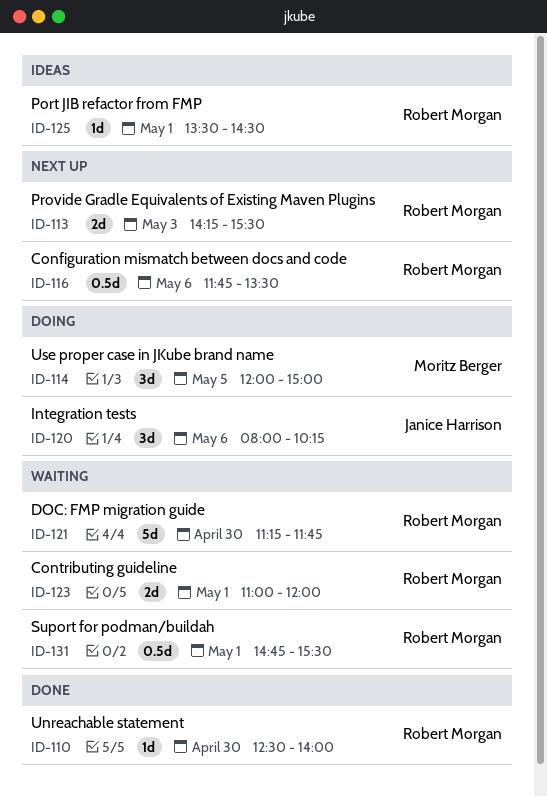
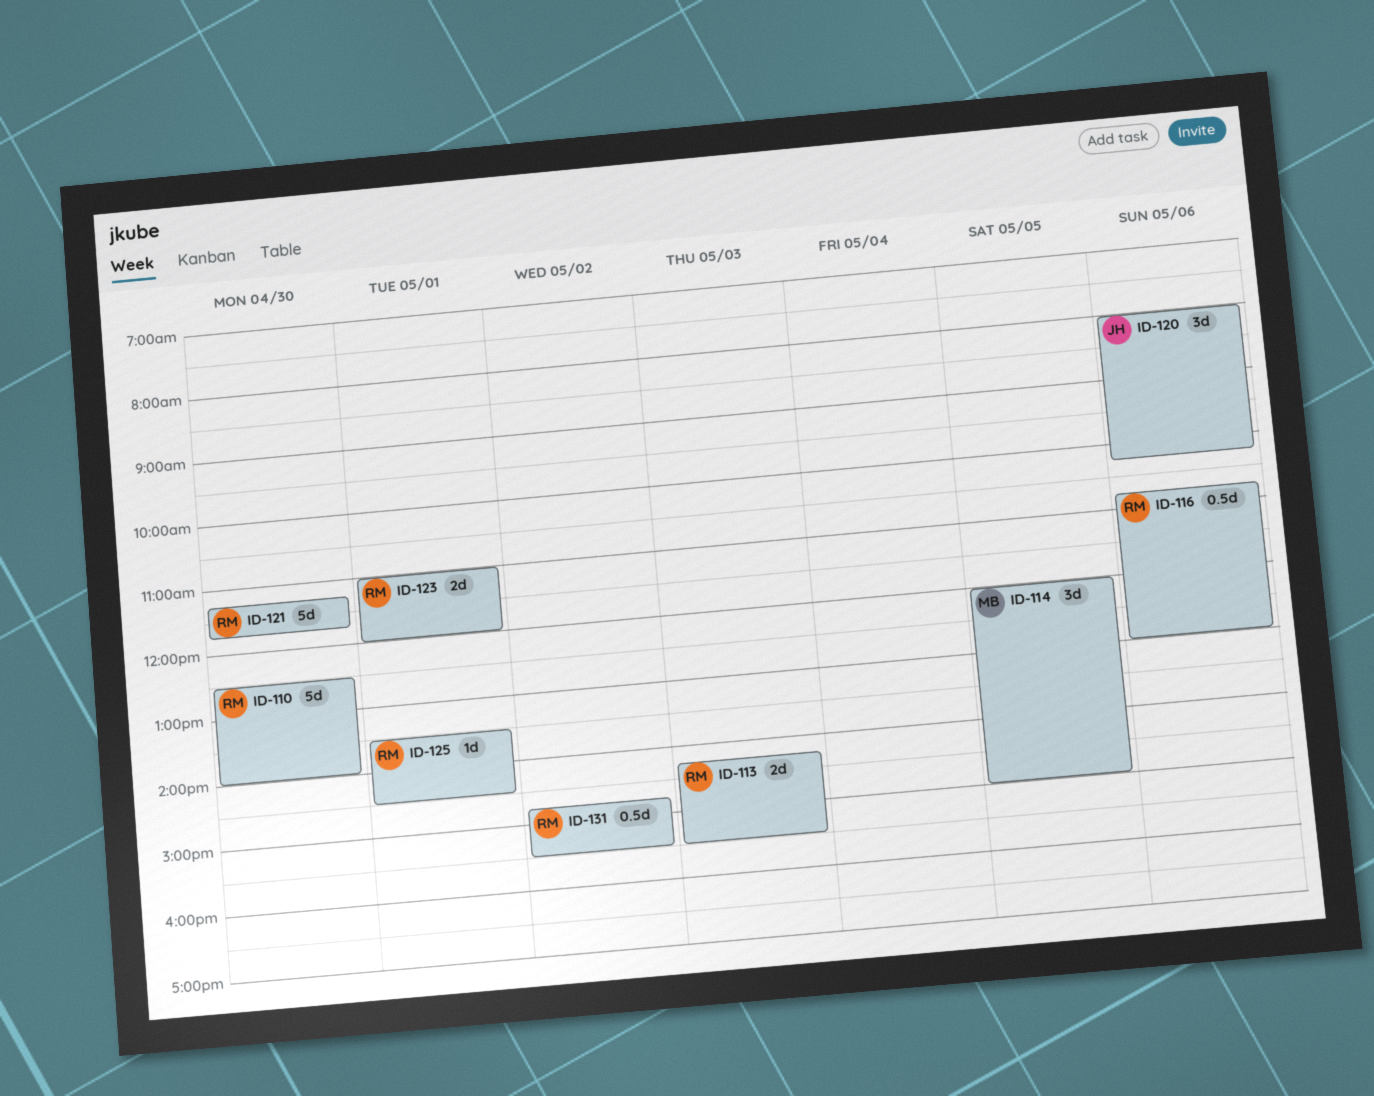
ID-110, estimate: 1d -> 5d
ID-116, begins: 11:45 -> 10:45
ID-116, ends: 13:30 -> 13:00
ID-131, day: May 1 -> May 2

